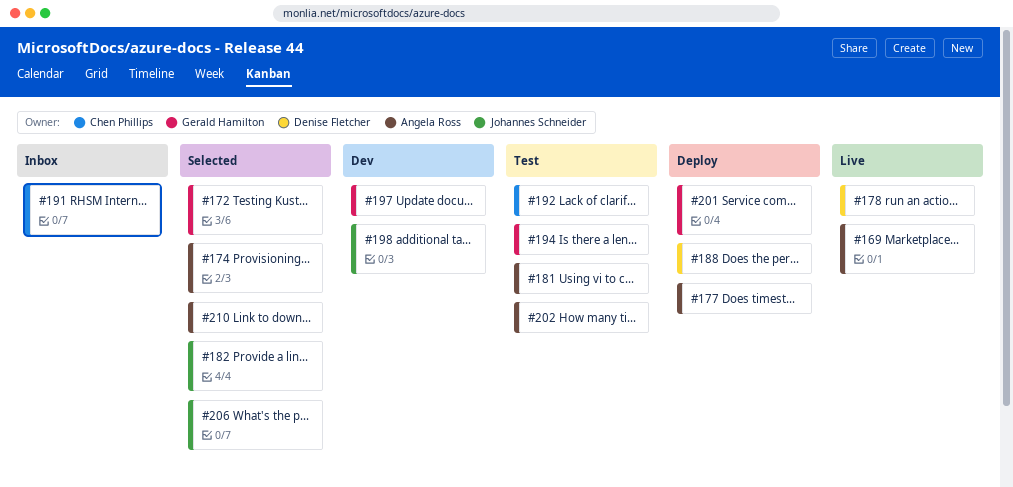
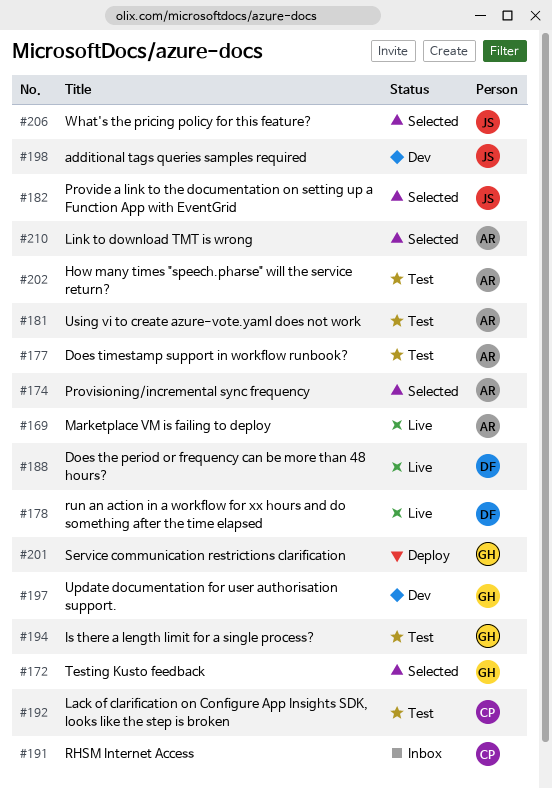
#177, status: Deploy -> Test
#188, status: Deploy -> Live

